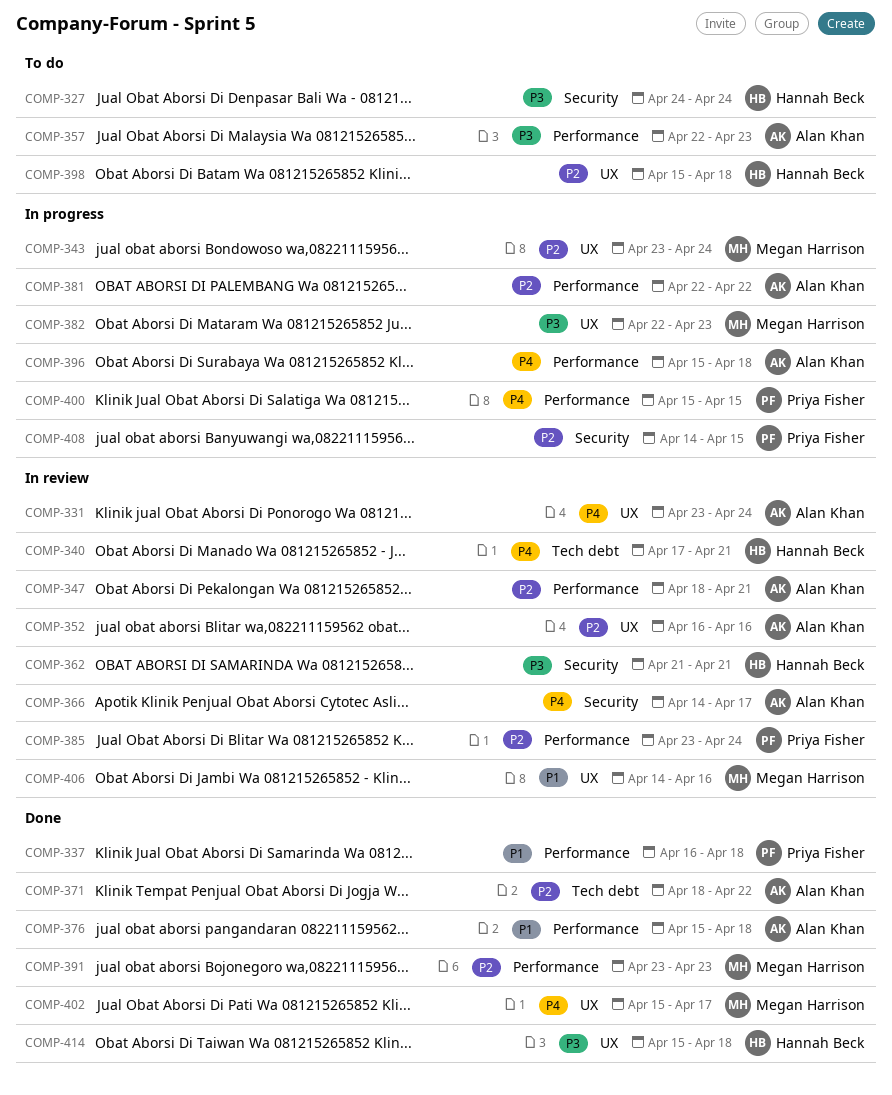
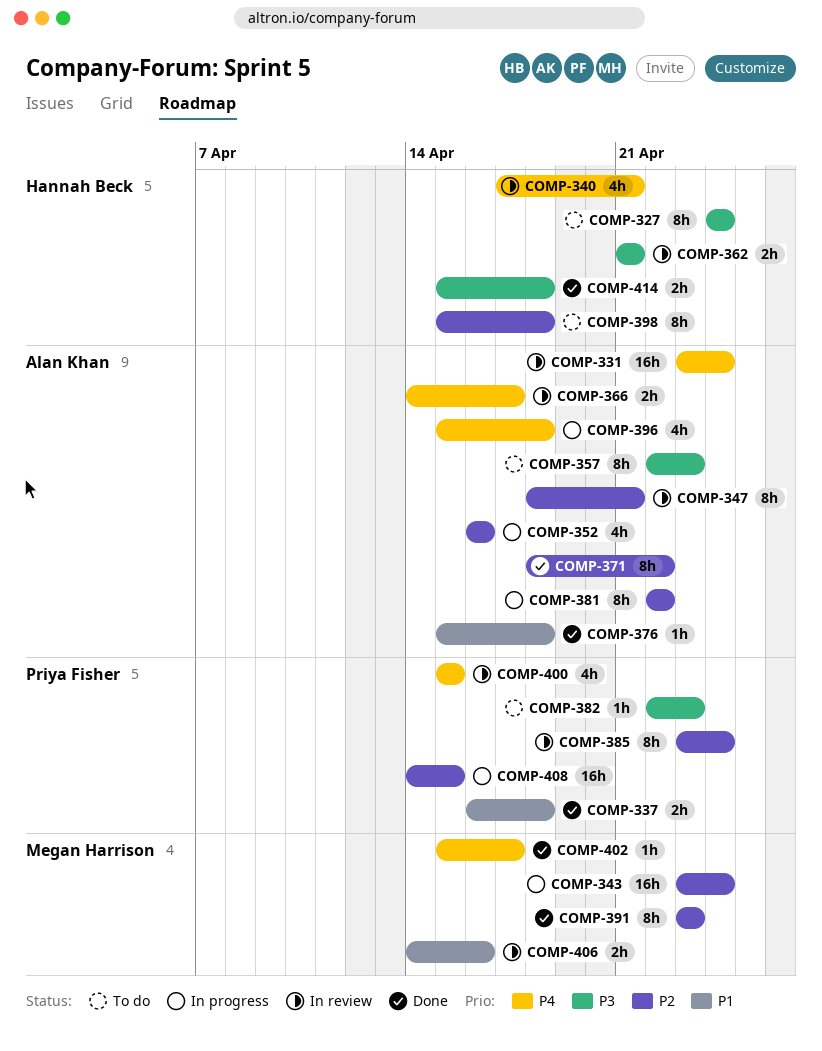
COMP-352, status: In review -> In progress
COMP-382, status: In progress -> To do
COMP-382, owner: Megan Harrison -> Priya Fisher
COMP-400, status: In progress -> In review

